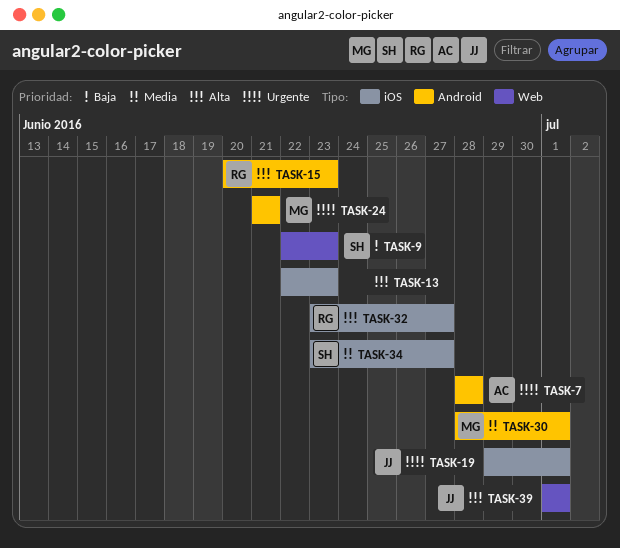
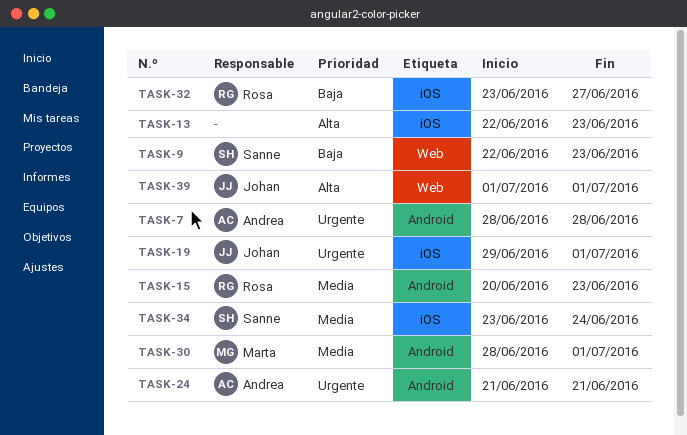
TASK-15, priority: Alta -> Media
TASK-24, owner: Marta -> Andrea
TASK-32, priority: Alta -> Baja
TASK-34, due: Jun 27 -> Jun 24

